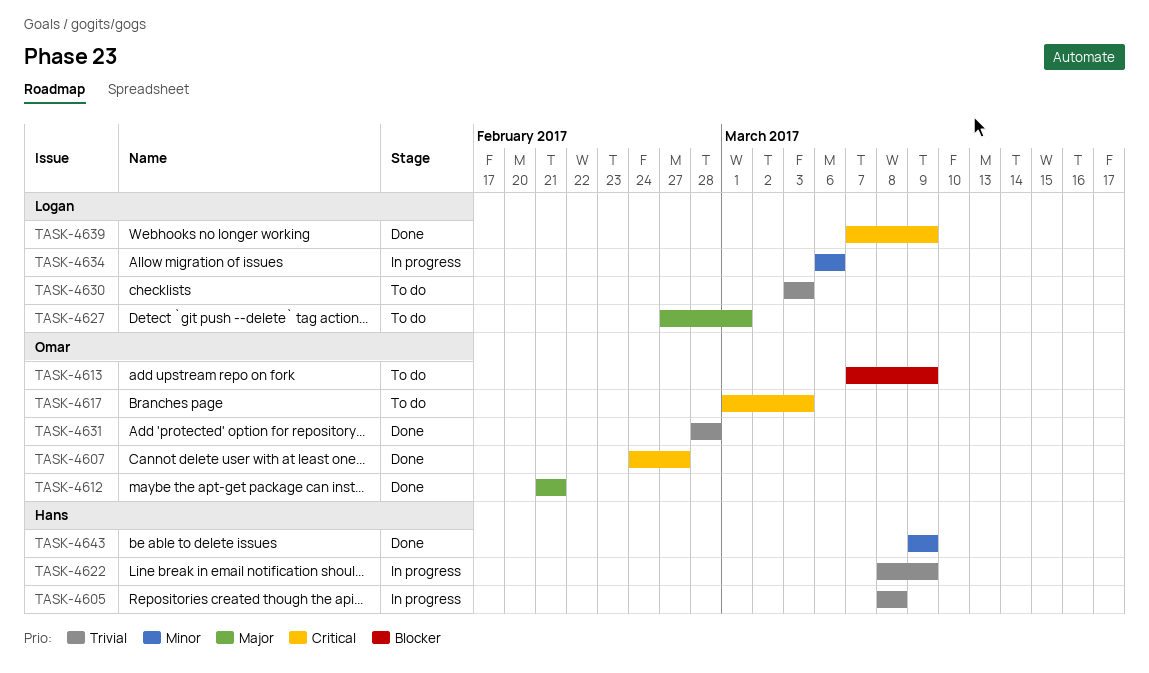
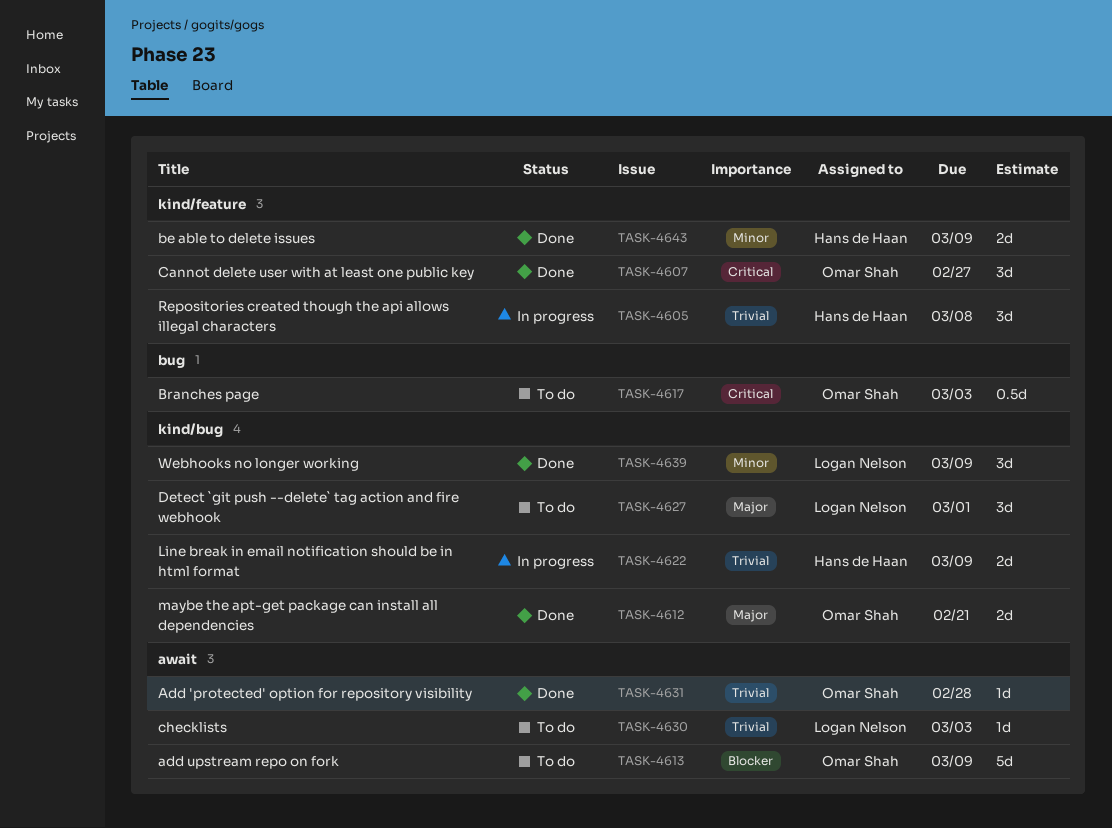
TASK-4634: present -> none
TASK-4639, priority: Critical -> Minor

